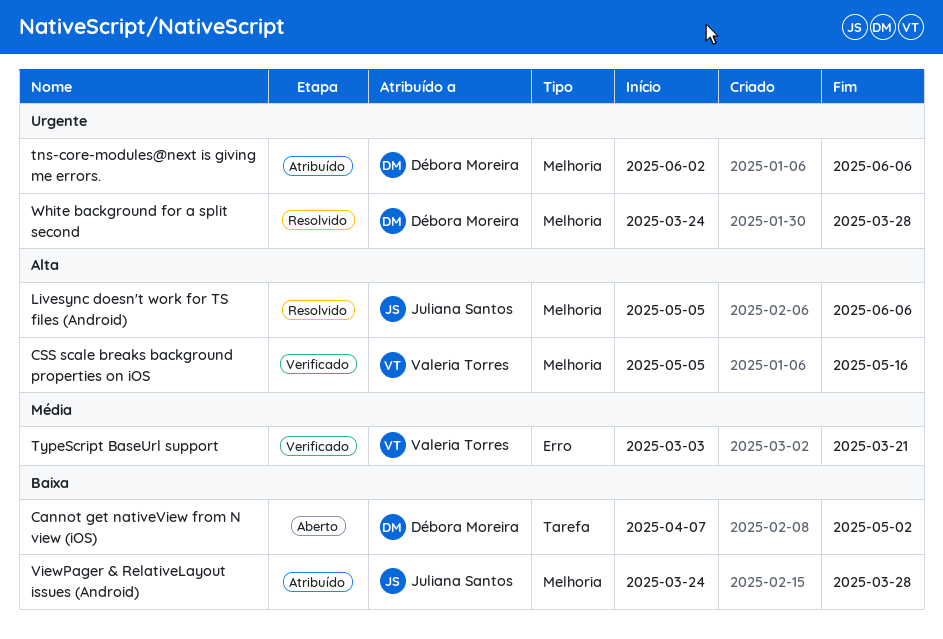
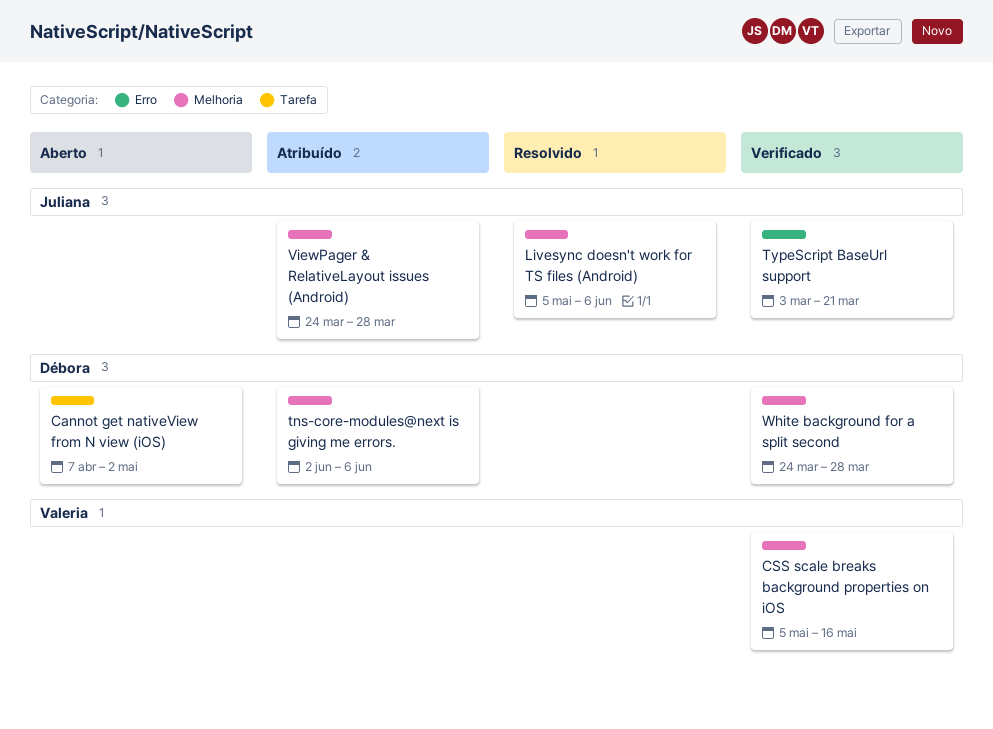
TypeScript BaseUrl support, owner: Valeria Torres -> Juliana Santos
White background for a split second, status: Resolvido -> Verificado

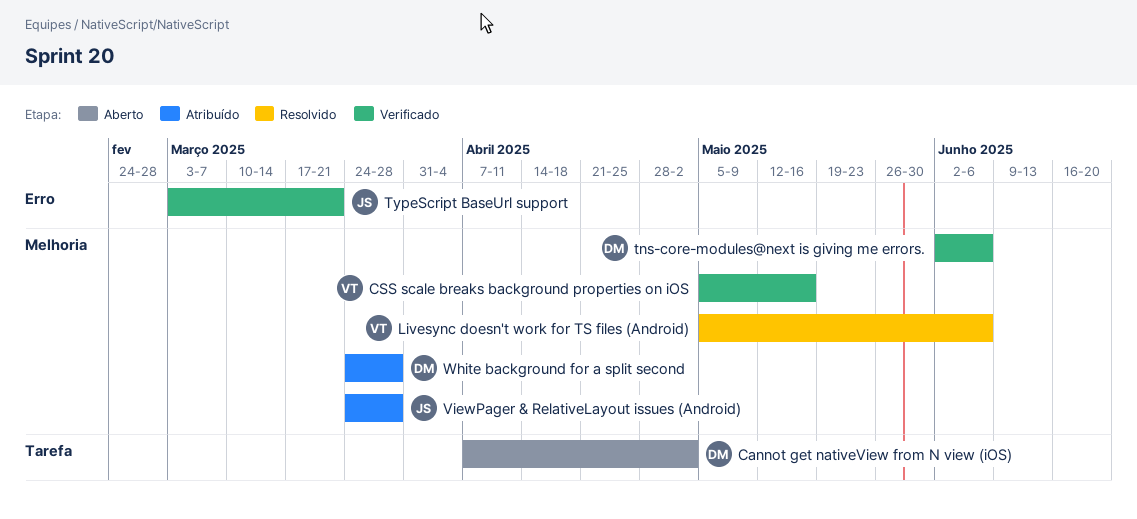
Livesync doesn't work for TS files (Android), owner: Juliana -> Valeria
tns-core-modules@next is giving me errors., status: Atribuído -> Verificado
White background for a split second, status: Verificado -> Atribuído

